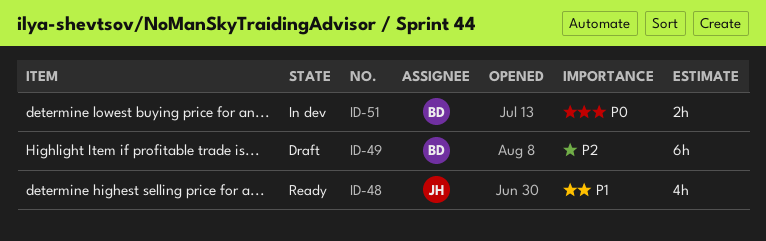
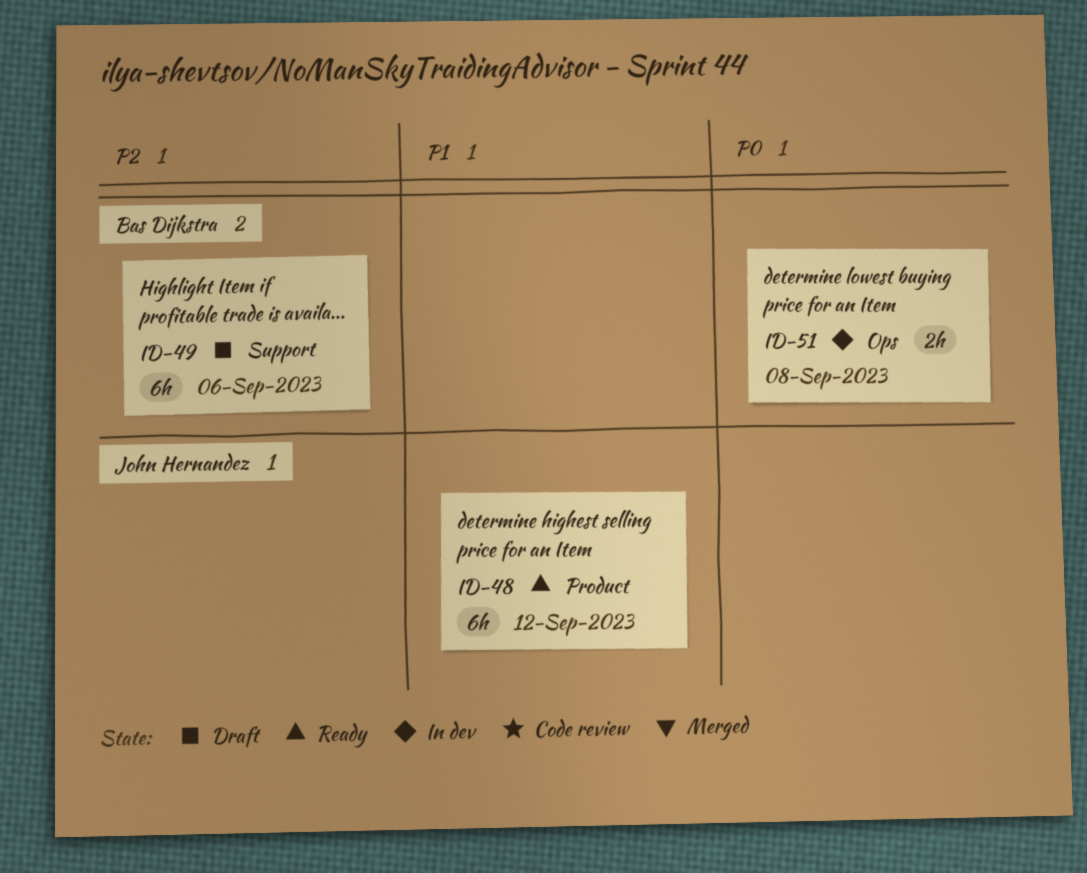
ID-48, estimate: 4h -> 6h

